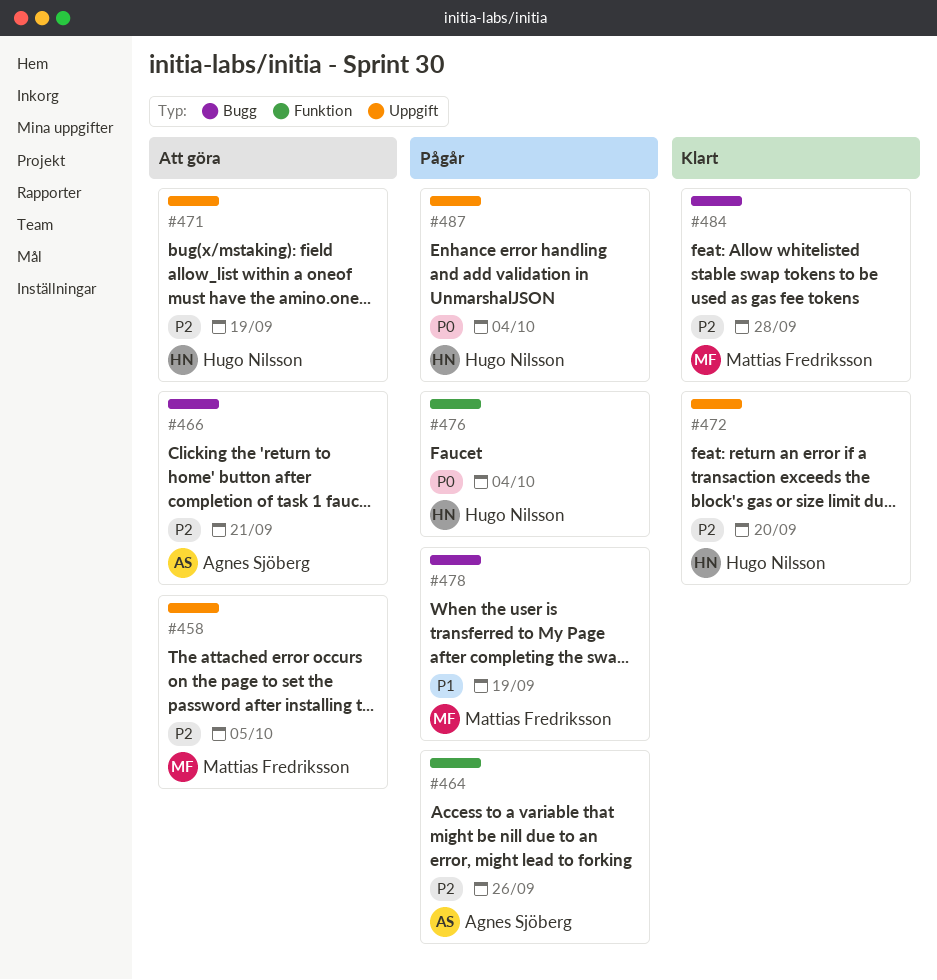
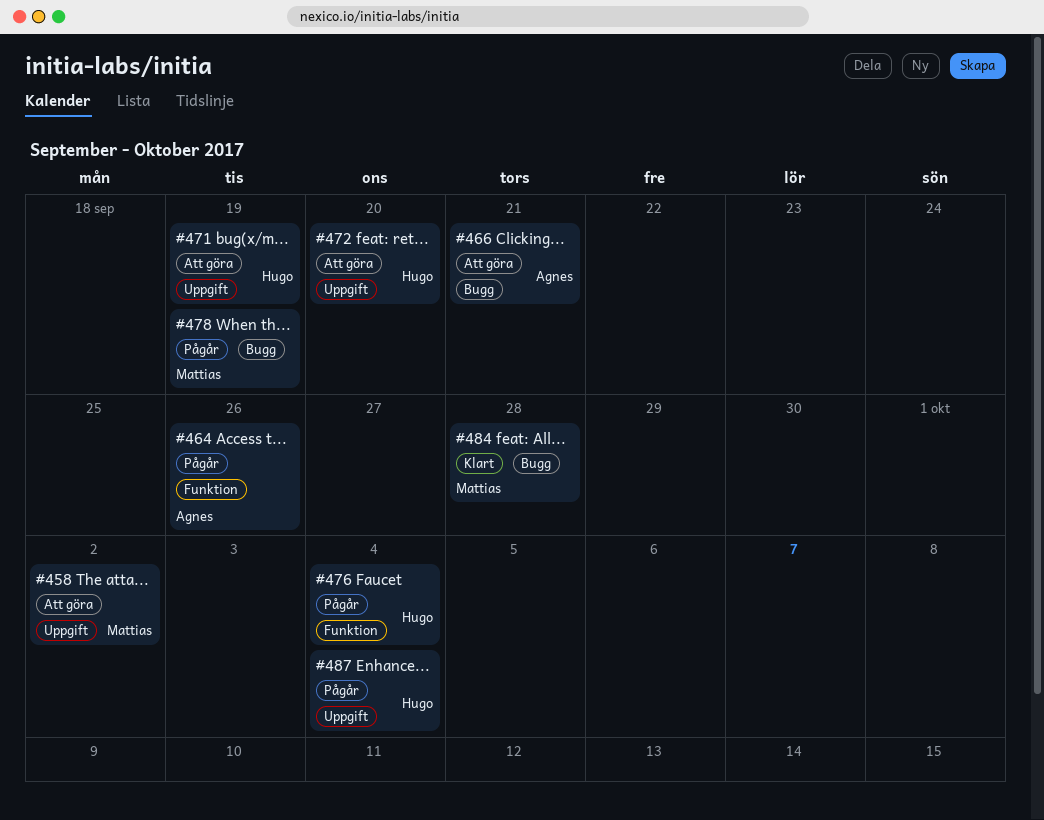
#458, due: Oct 5 -> Oct 2
#472, status: Klart -> Att göra

